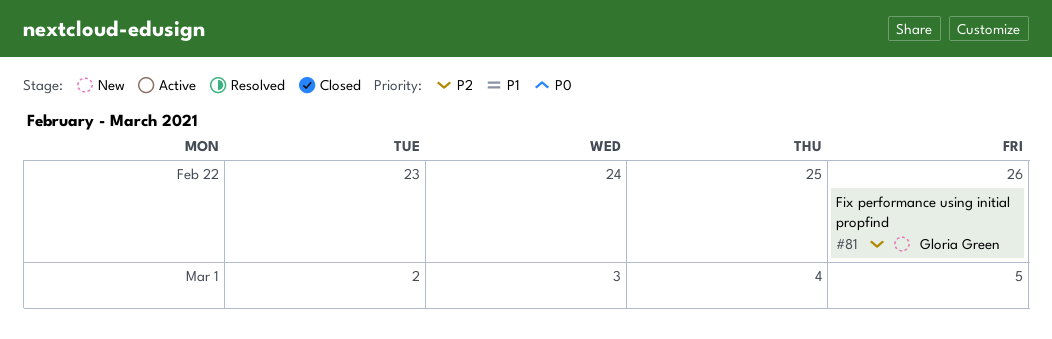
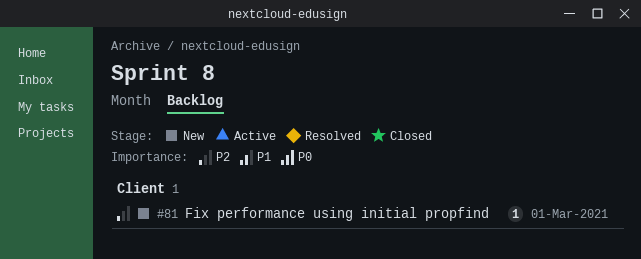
#81, due: Feb 26 -> Mar 1

